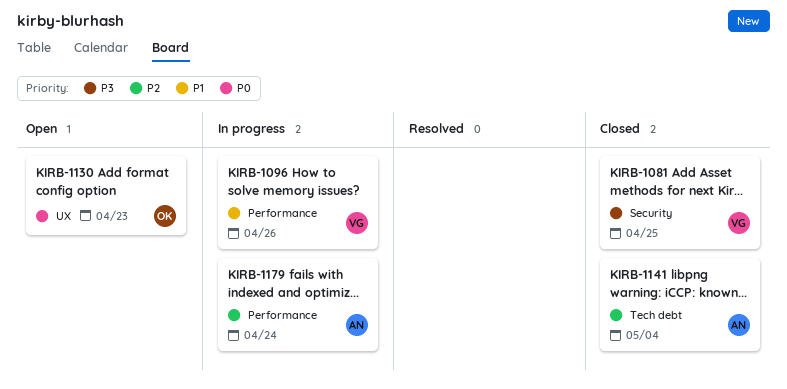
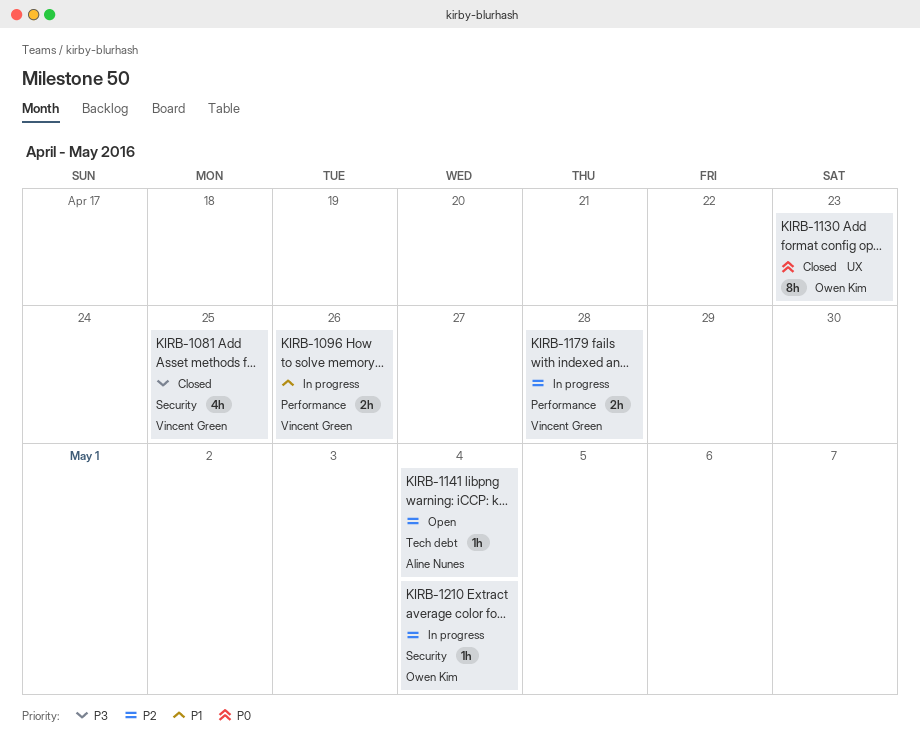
KIRB-1130, status: Open -> Closed
KIRB-1141, status: Closed -> Open
KIRB-1179, owner: Aline Nunes -> Vincent Green
KIRB-1179, due: Apr 24 -> Apr 28
KIRB-1210: none -> present

